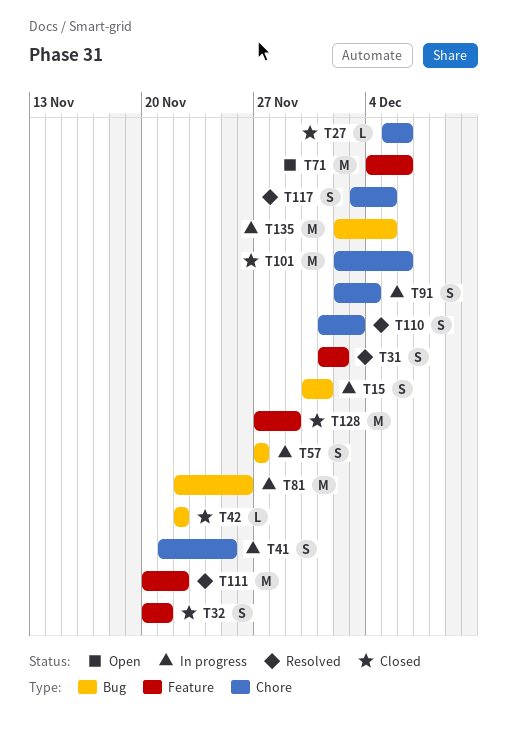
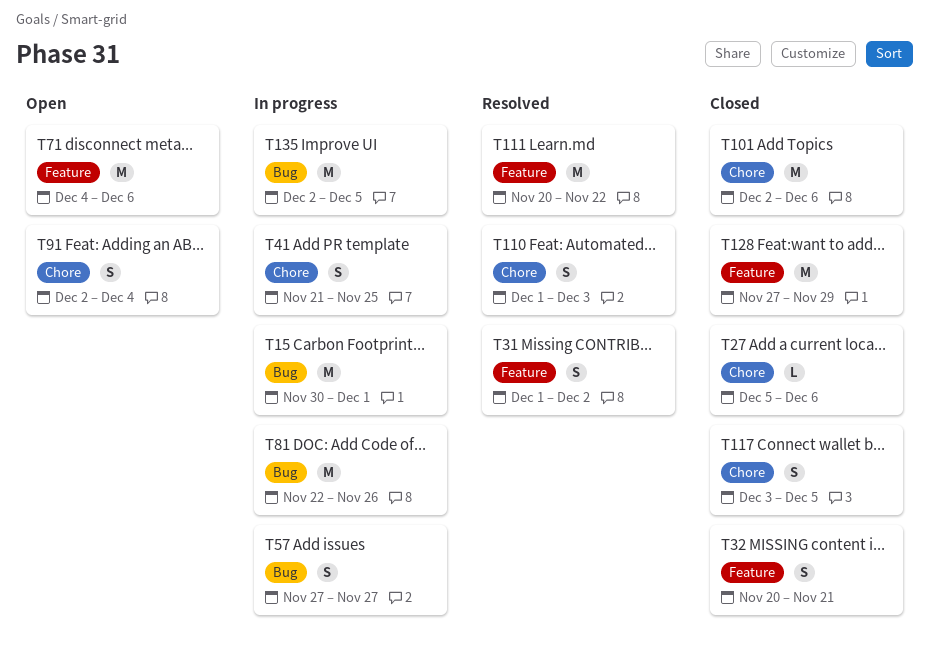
T15, estimate: S -> M
T42: present -> none
T91, status: In progress -> Open
T117, status: Resolved -> Closed

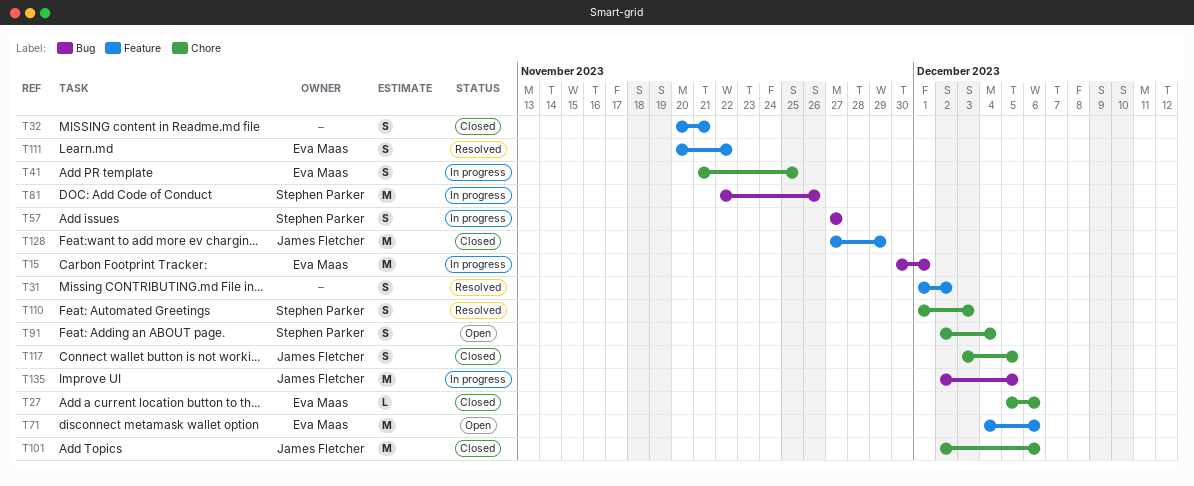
T111, estimate: M -> S

